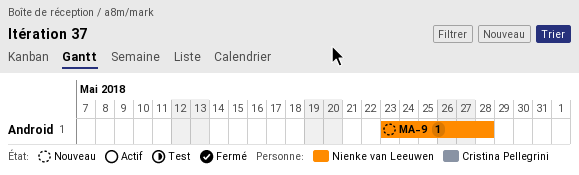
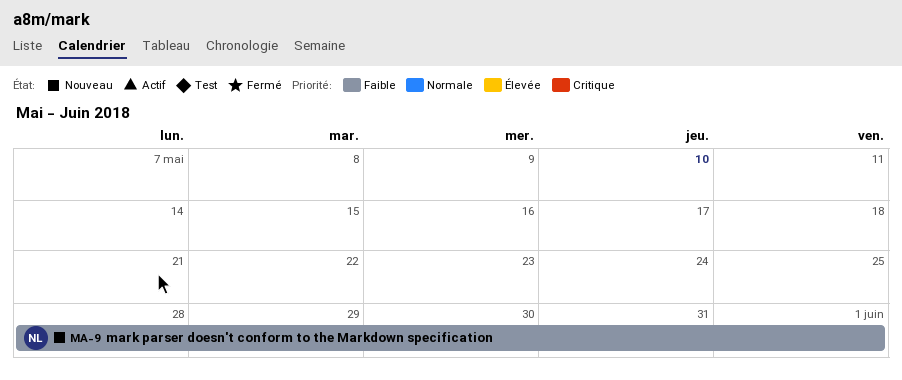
MA-9, start: May 23 -> May 28
MA-9, due: May 28 -> Jun 1

